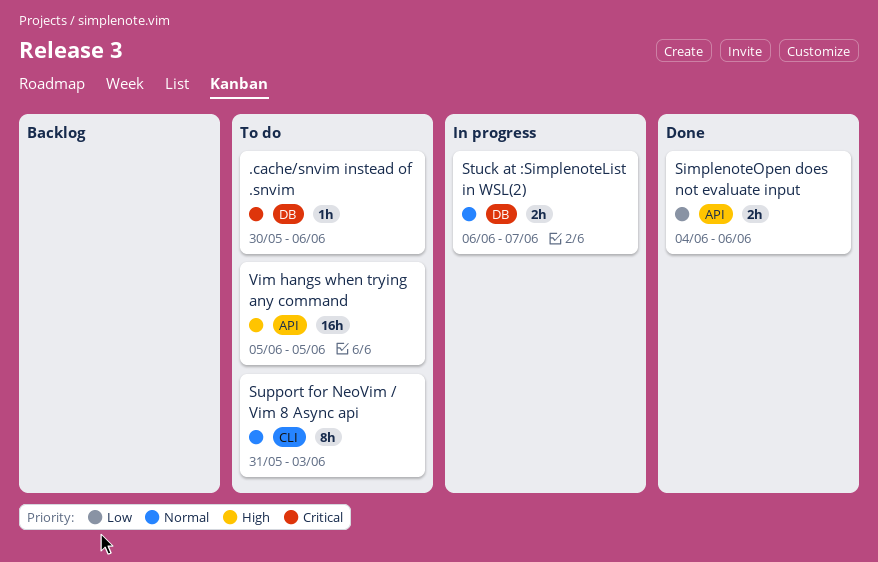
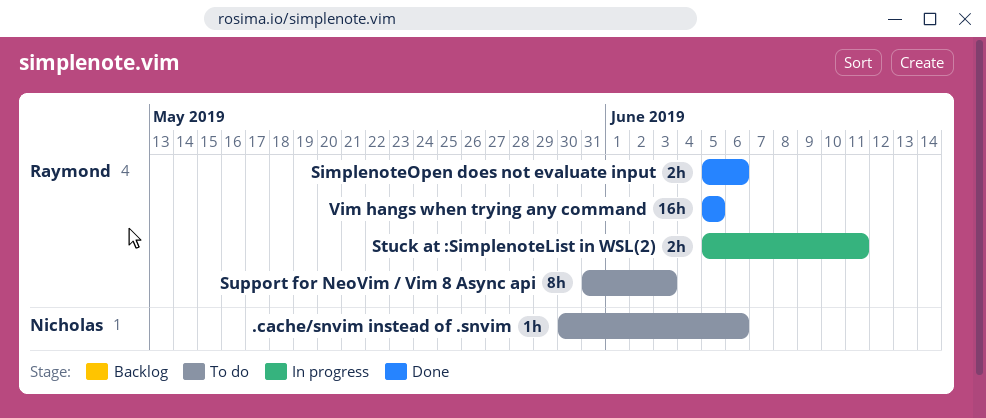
SimplenoteOpen does not evaluate input, start: Jun 4 -> Jun 5
Stuck at :SimplenoteList in WSL(2), start: Jun 6 -> Jun 5
Stuck at :SimplenoteList in WSL(2), due: Jun 7 -> Jun 11
Vim hangs when trying any command, status: To do -> Done

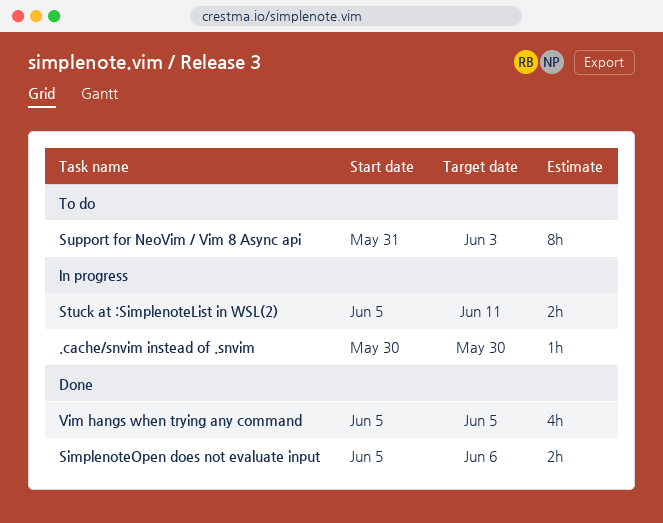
.cache/snvim instead of .snvim, status: To do -> In progress
.cache/snvim instead of .snvim, due: Jun 6 -> May 30
Vim hangs when trying any command, estimate: 16h -> 4h

